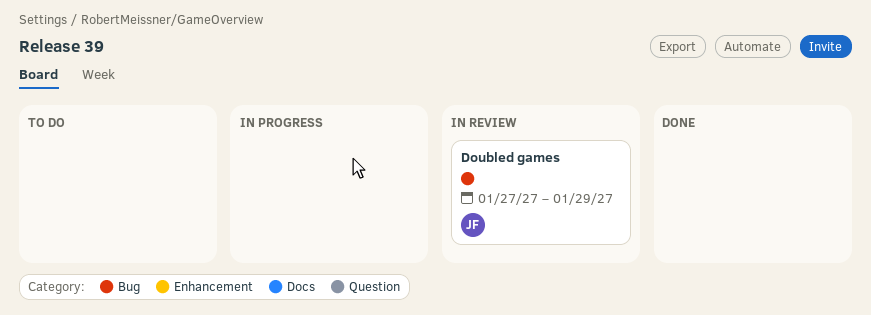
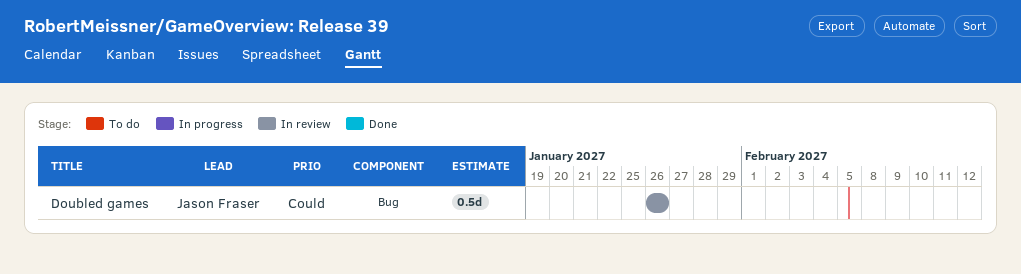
Doubled games, start: Jan 27 -> Jan 26
Doubled games, due: Jan 29 -> Jan 26

